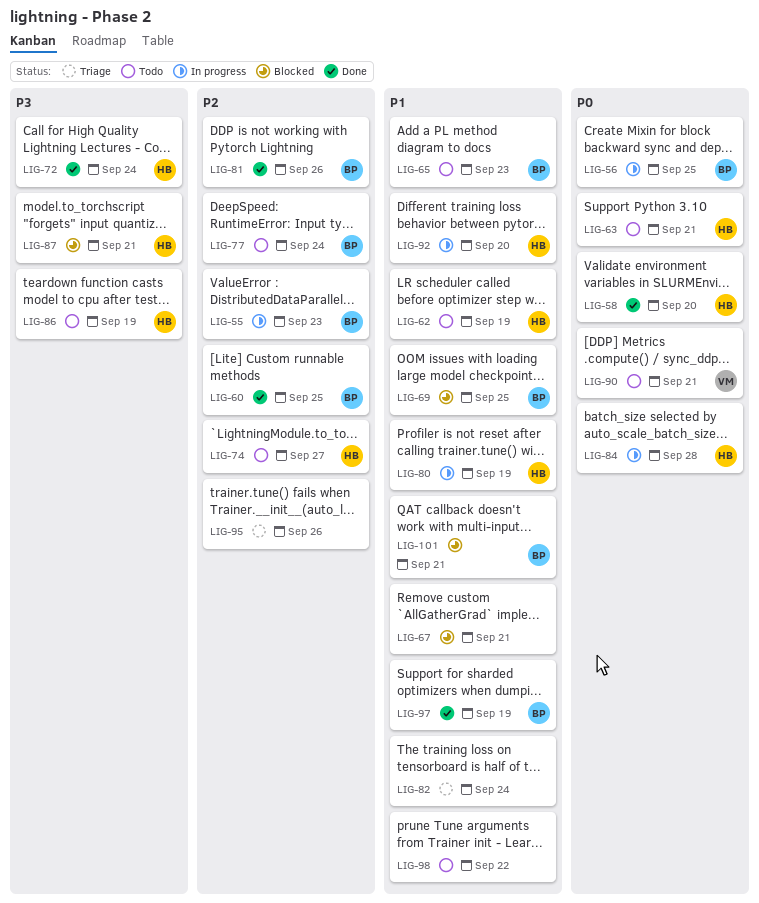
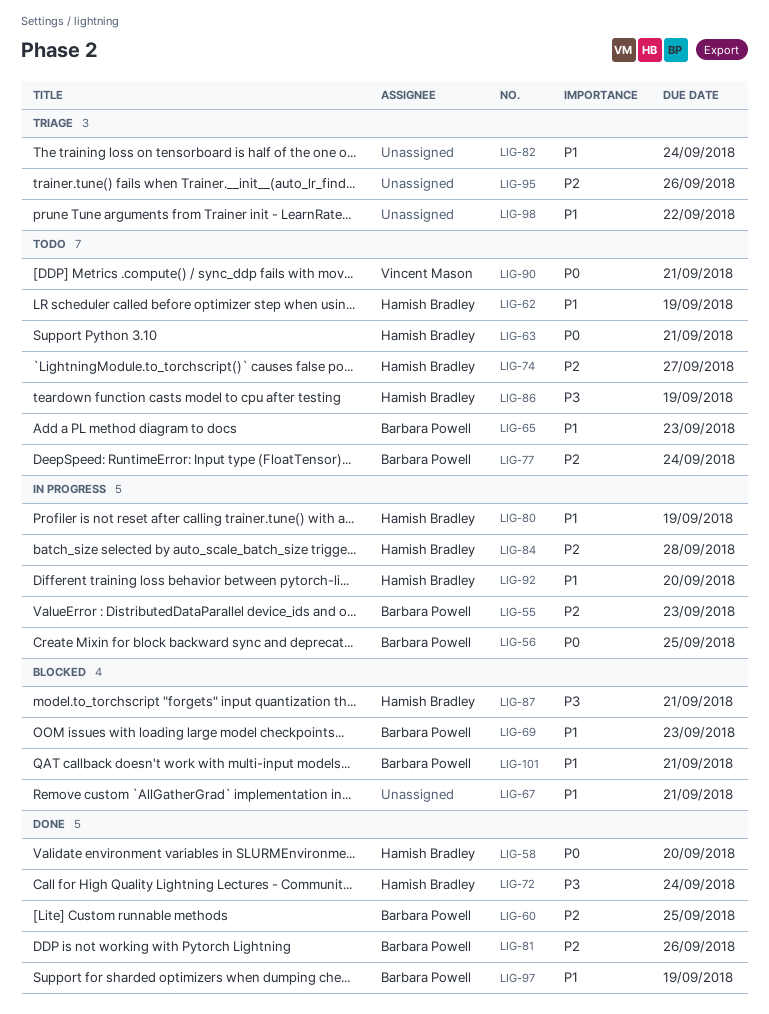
LIG-69, due: Sep 25 -> Sep 23
LIG-84, priority: P0 -> P2
LIG-98, status: Todo -> Triage

